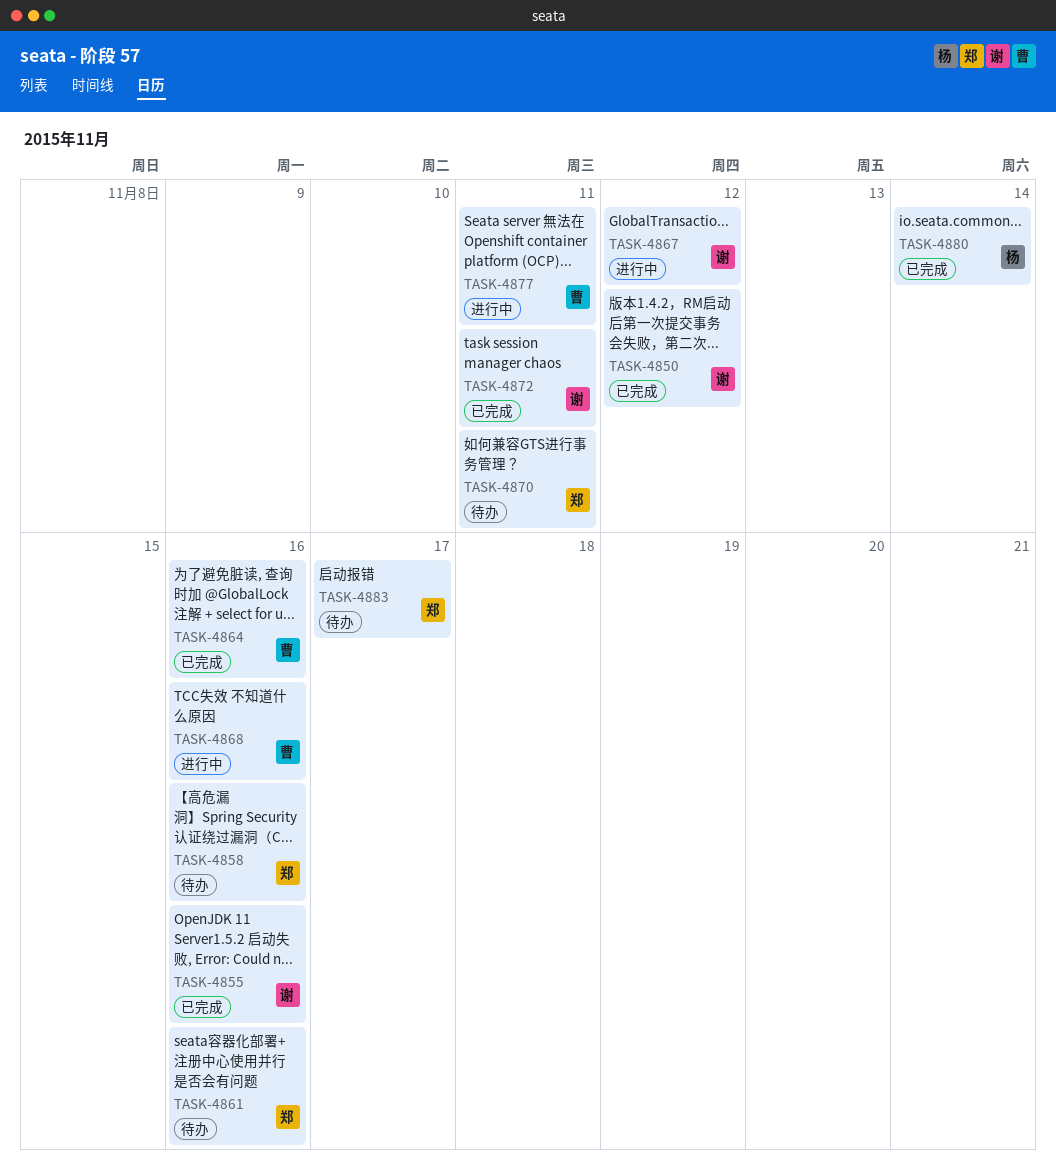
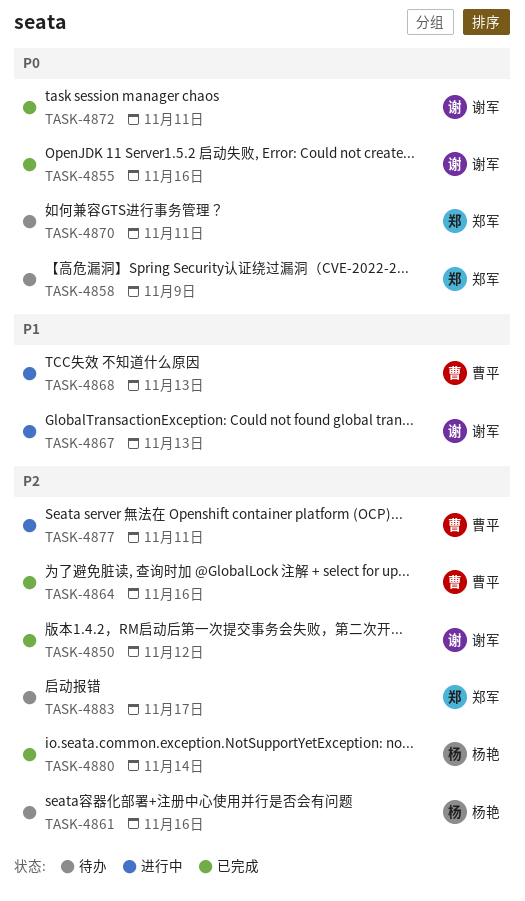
TASK-4858, due: Nov 16 -> Nov 9
TASK-4861, owner: 郑军 -> 杨艳
TASK-4867, due: Nov 12 -> Nov 13
TASK-4868, due: Nov 16 -> Nov 13

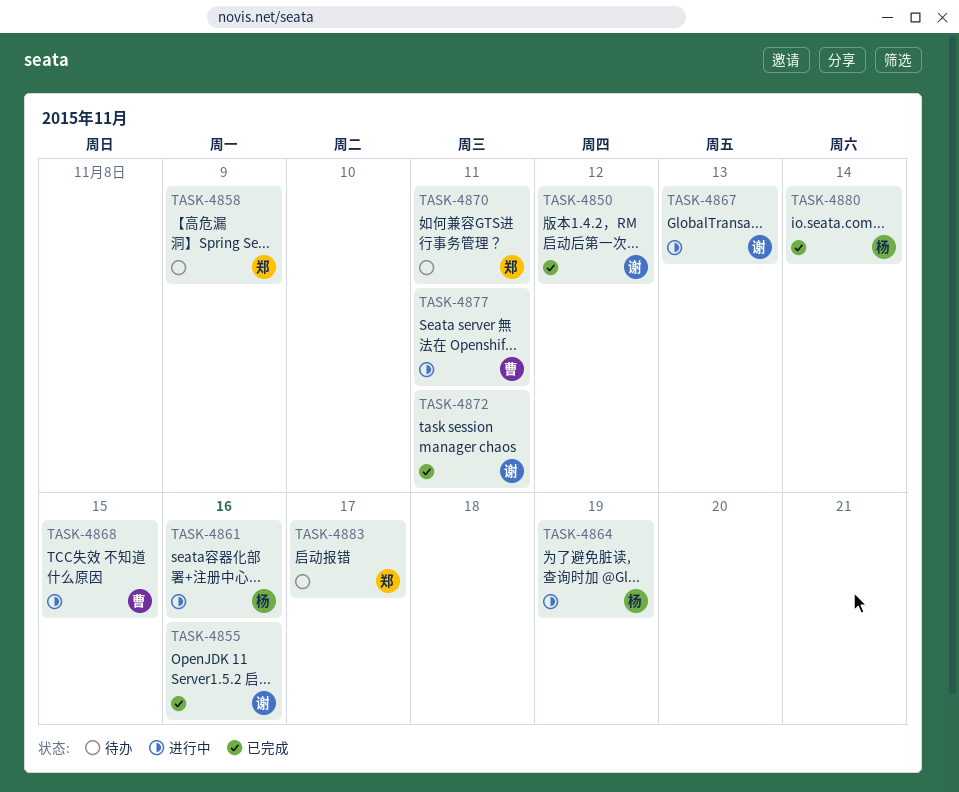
TASK-4861, status: 待办 -> 进行中
TASK-4864, status: 已完成 -> 进行中
TASK-4864, owner: 曹平 -> 杨艳
TASK-4864, due: Nov 16 -> Nov 19
TASK-4868, due: Nov 13 -> Nov 15

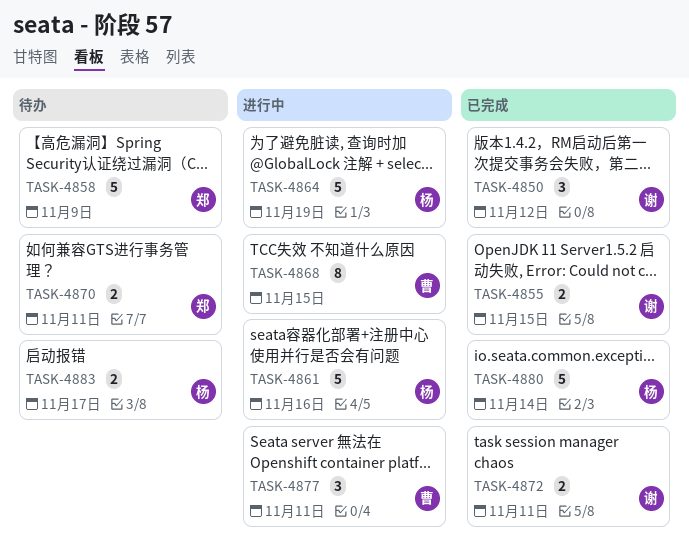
TASK-4855, due: Nov 16 -> Nov 15
TASK-4867: present -> none
TASK-4883, owner: 郑 -> 杨

